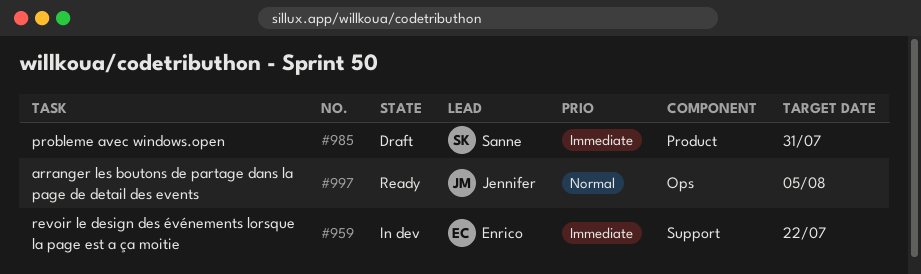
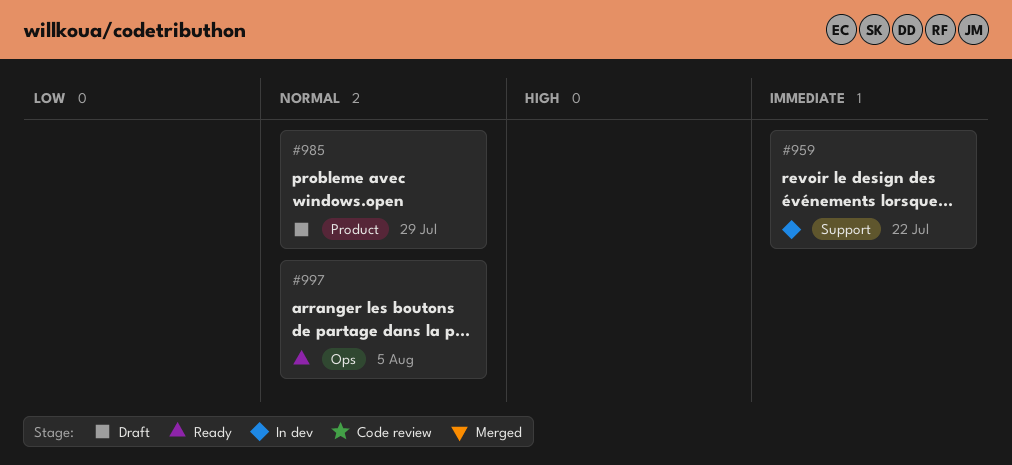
#985, priority: Immediate -> Normal
#985, due: Jul 31 -> Jul 29

